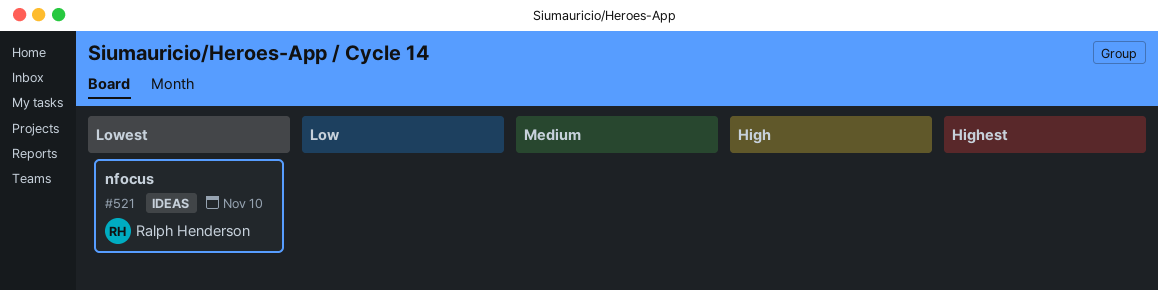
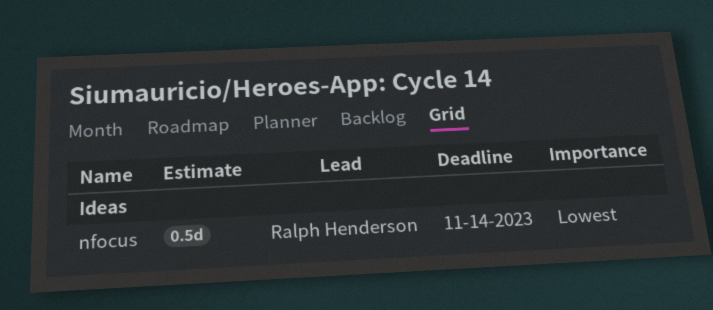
nfocus, due: Nov 10 -> Nov 14

